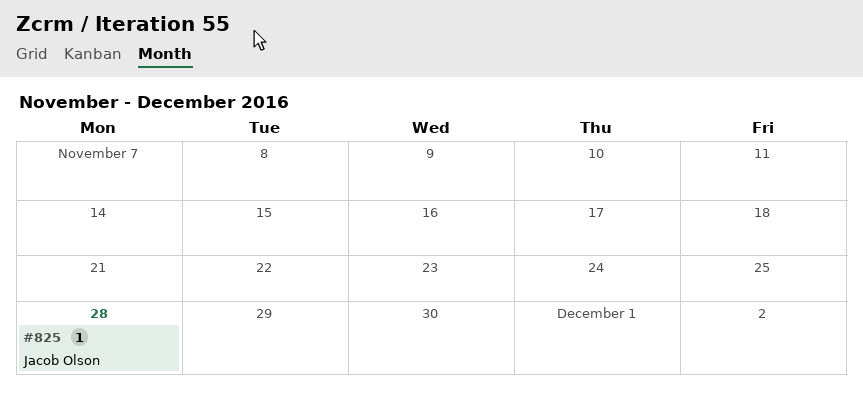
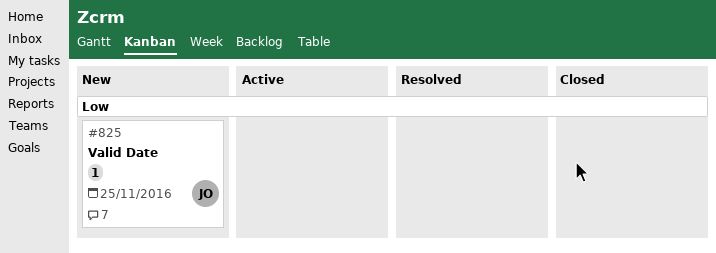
#825, due: Nov 28 -> Nov 25

